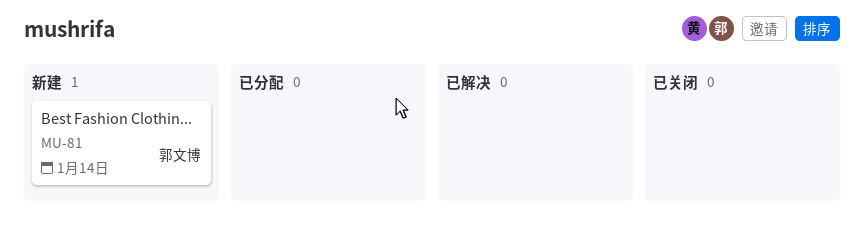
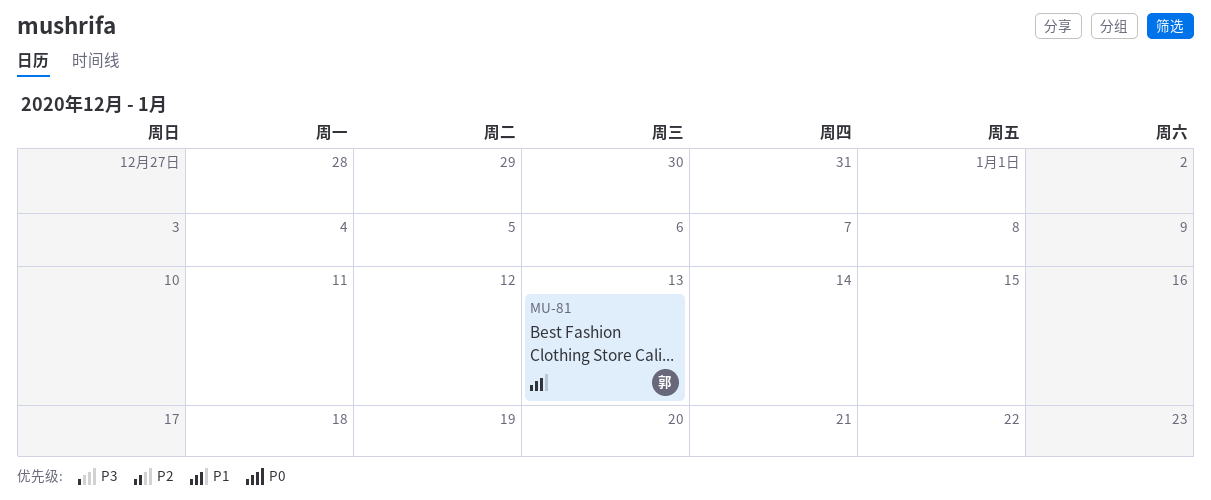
MU-81, due: Jan 14 -> Jan 13

